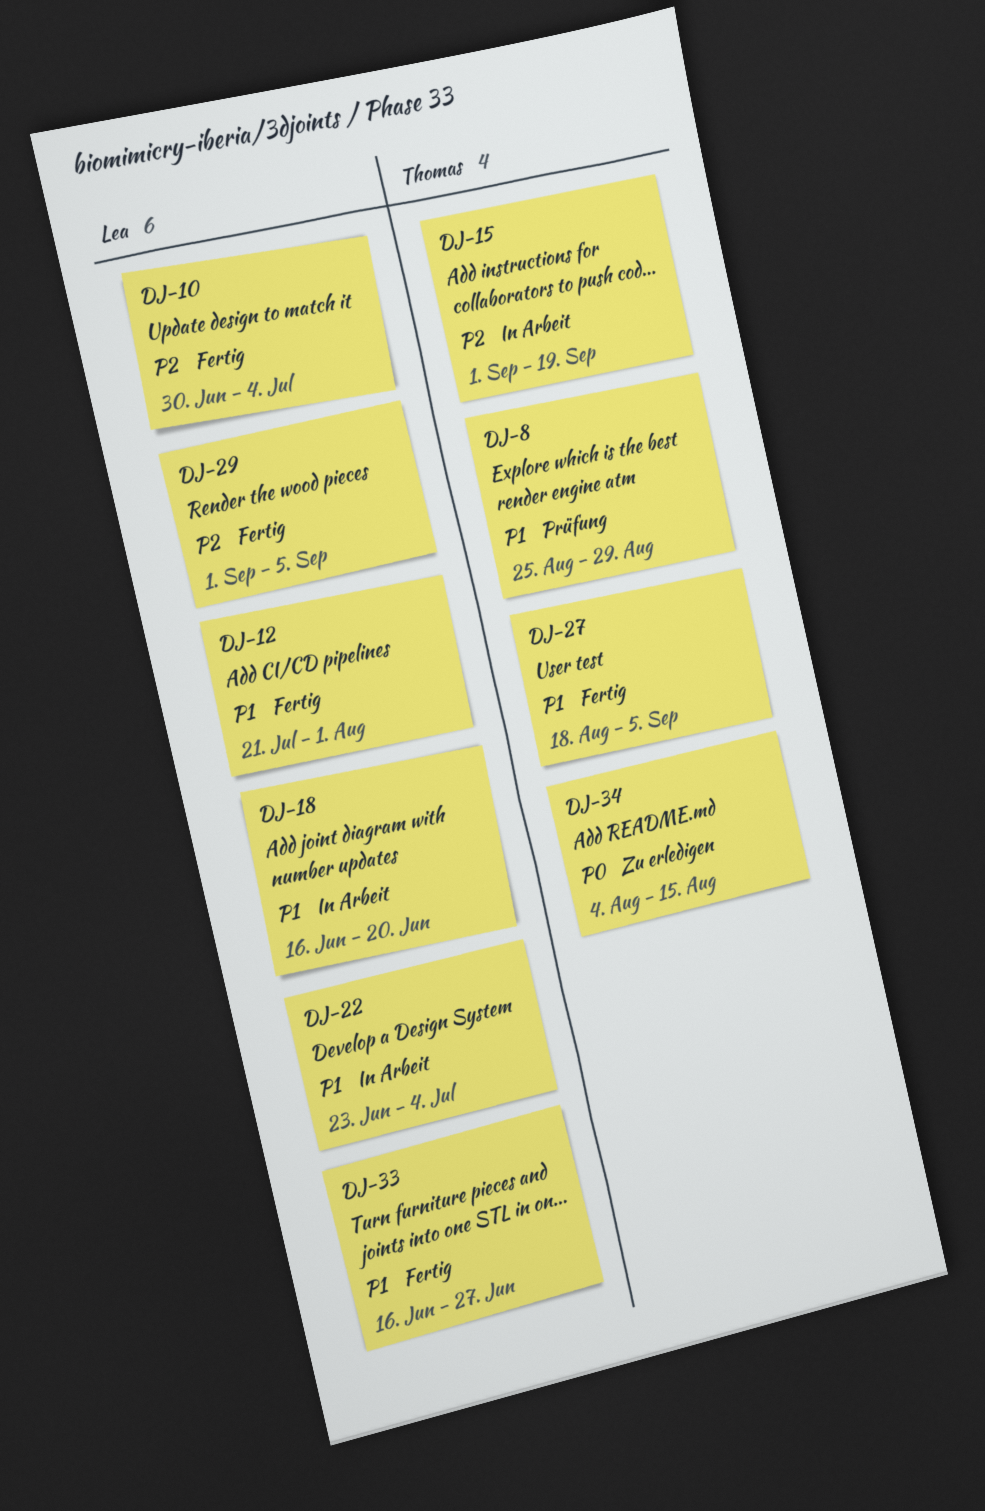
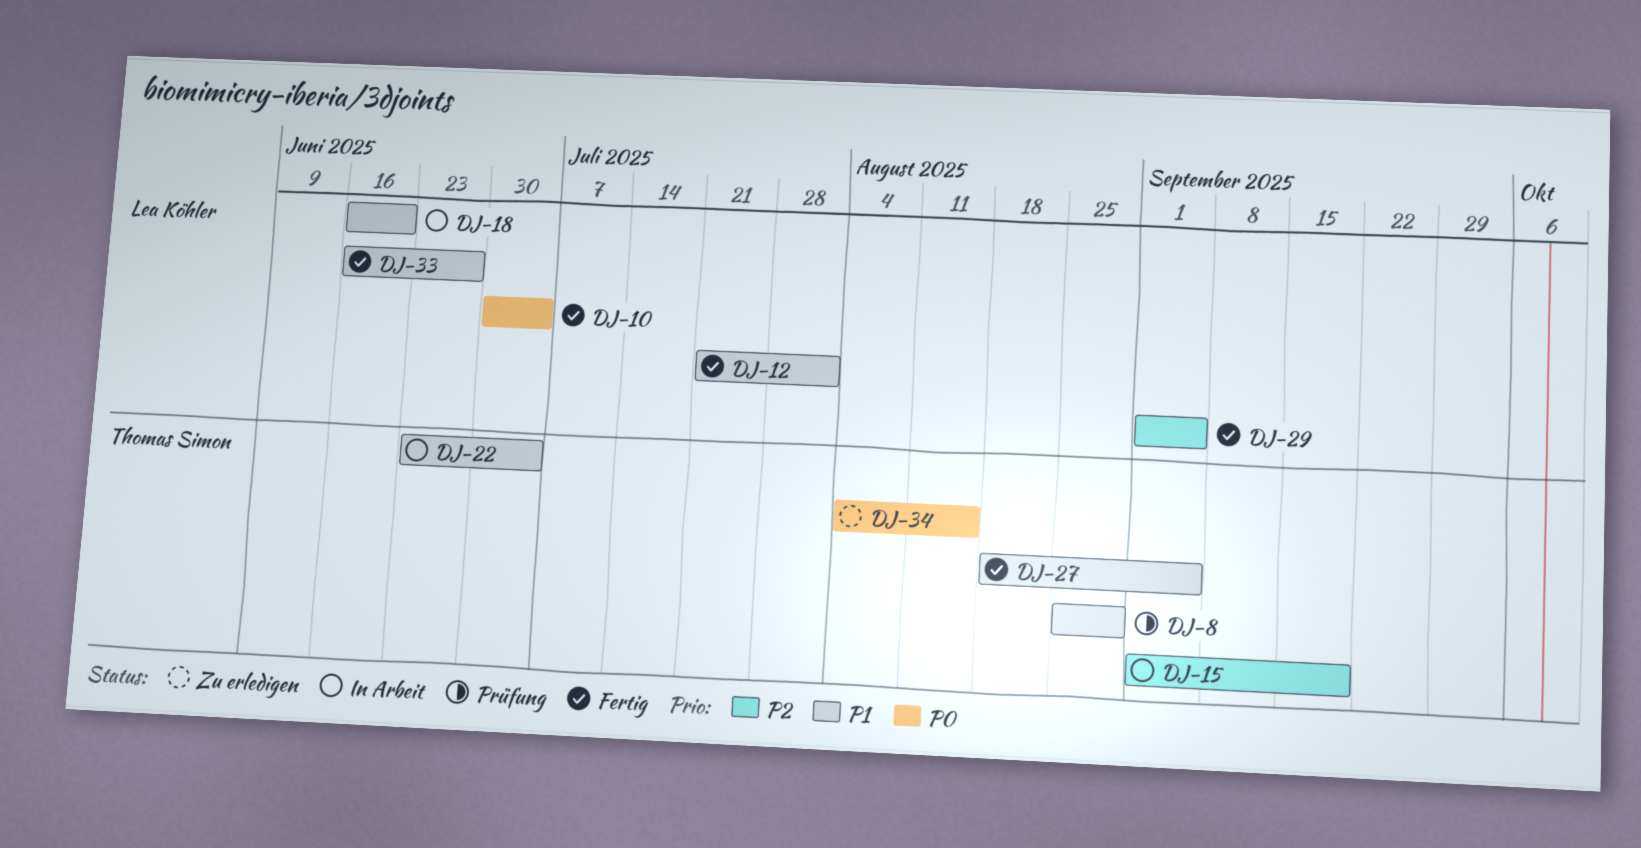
DJ-10, priority: P2 -> P0
DJ-22, owner: Lea Köhler -> Thomas Simon

